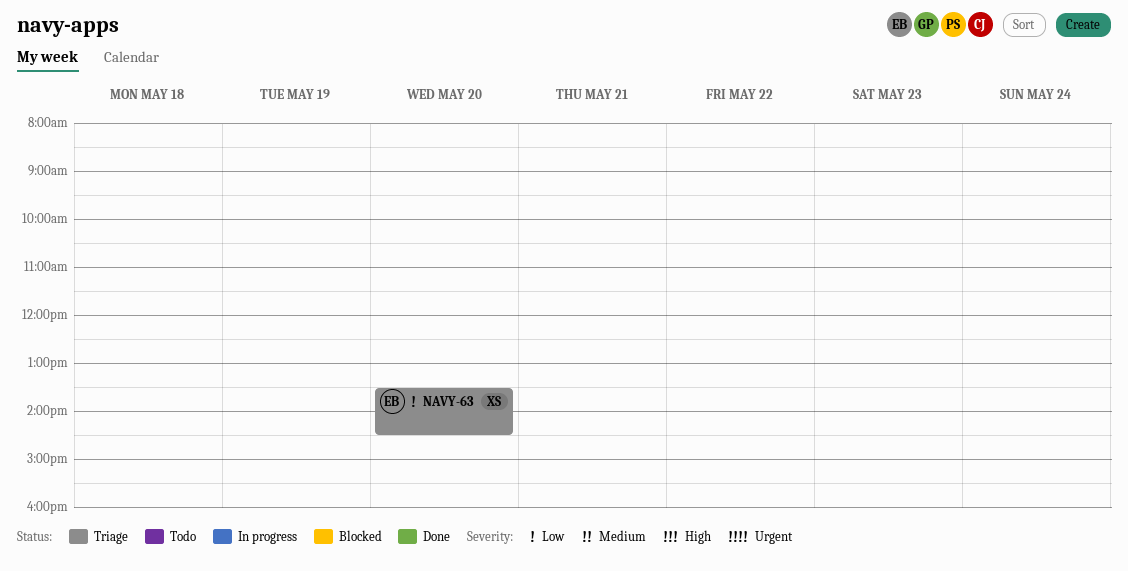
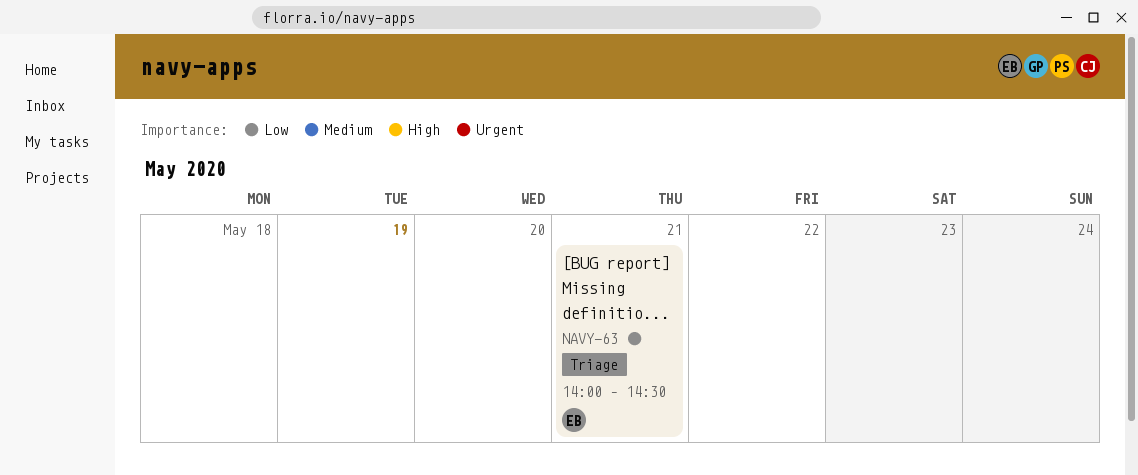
NAVY-63, day: May 20 -> May 21
NAVY-63, begins: 13:30 -> 14:00

